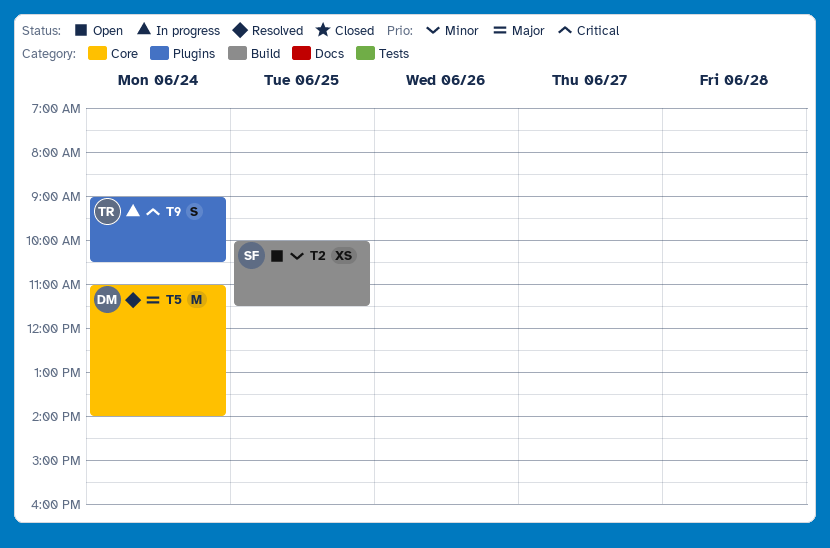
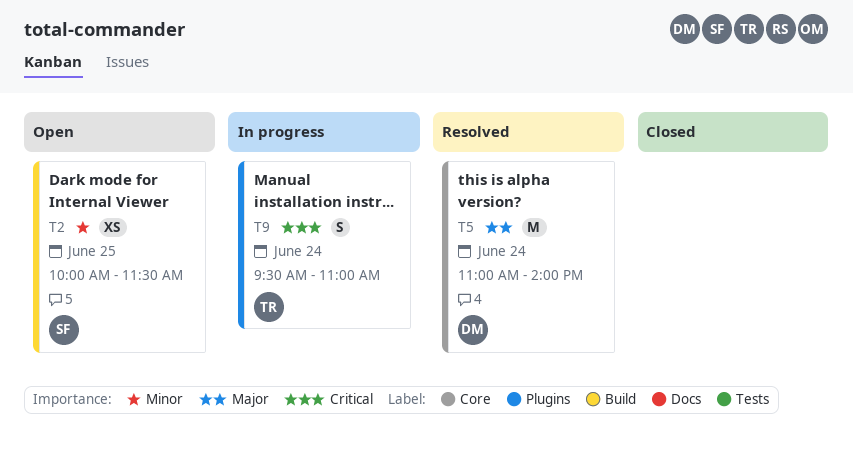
T9, begins: 09:00 -> 09:30
T9, ends: 10:30 -> 11:00

